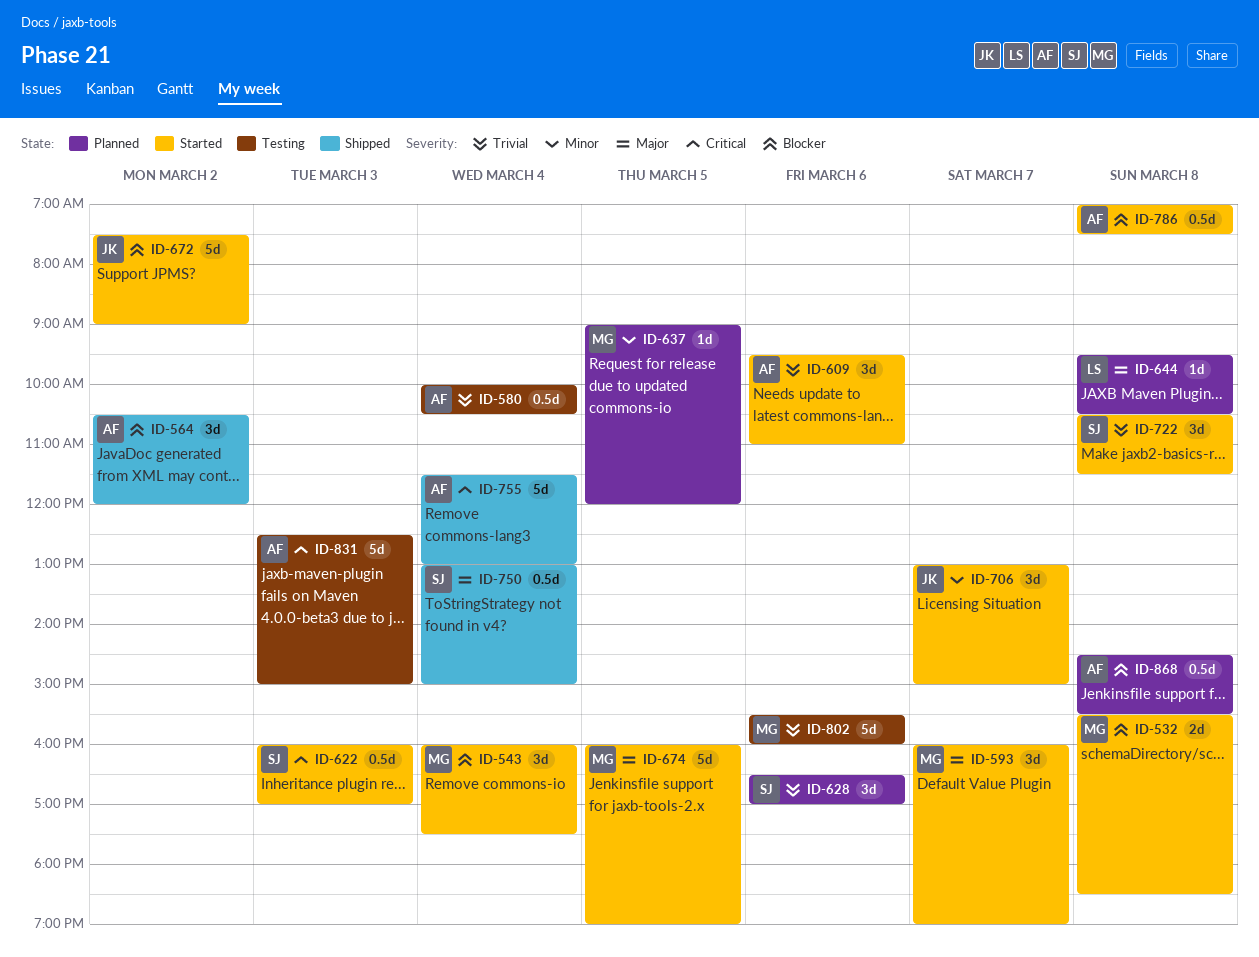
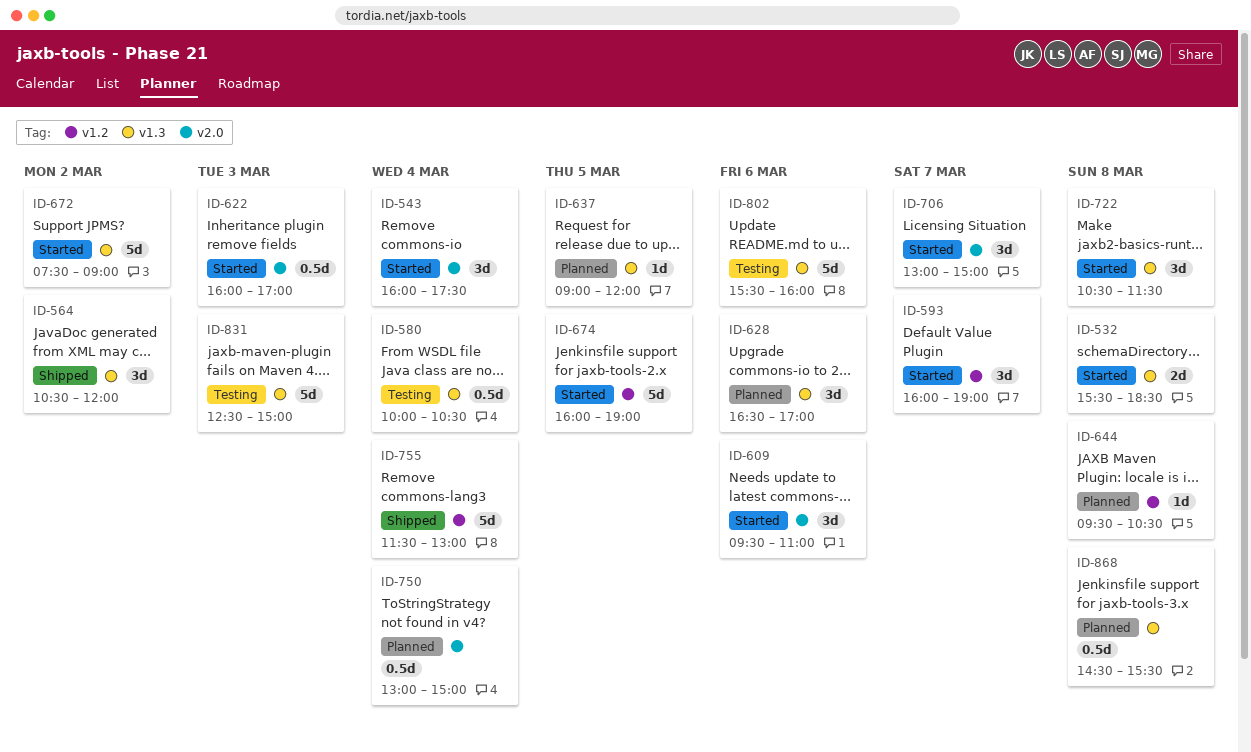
ID-750, status: Shipped -> Planned
ID-786: present -> none

